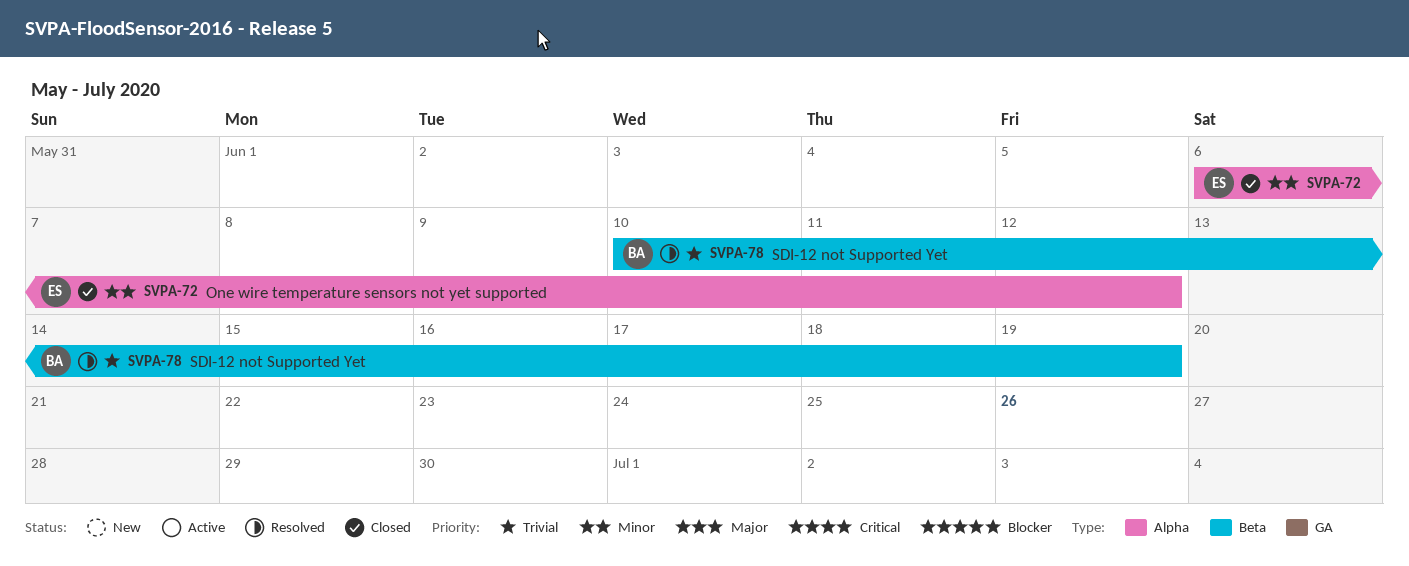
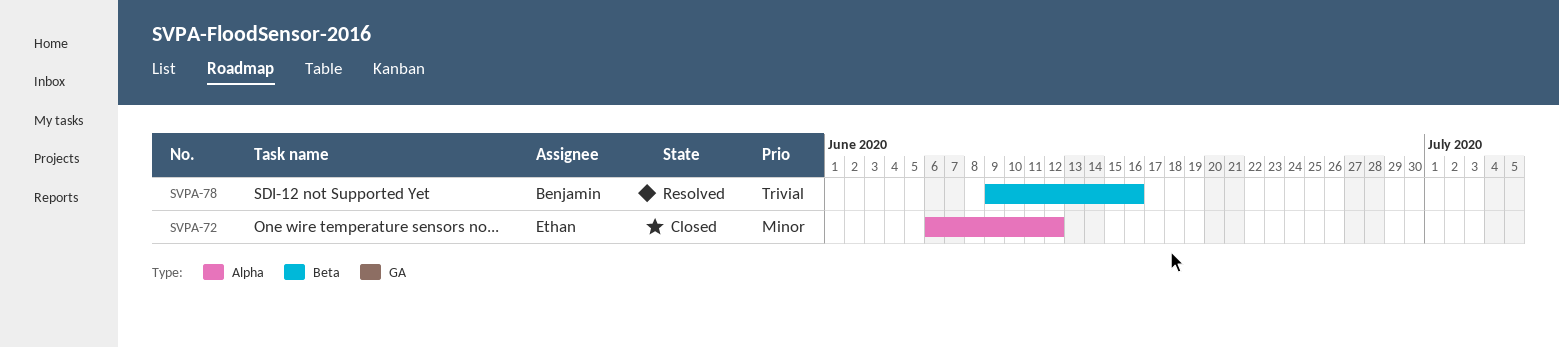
SVPA-78, start: Jun 10 -> Jun 9
SVPA-78, due: Jun 19 -> Jun 16

